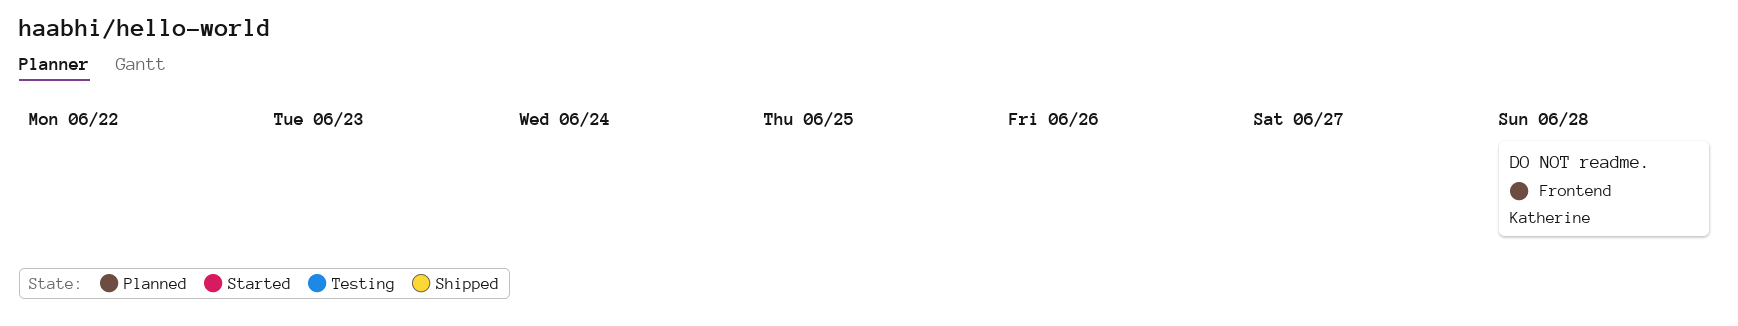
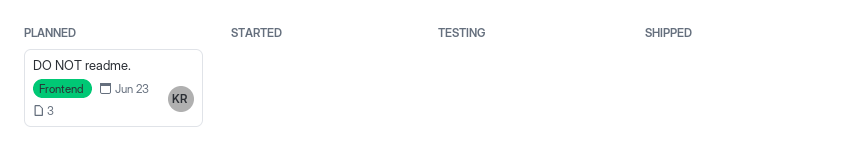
DO NOT readme., due: Jun 28 -> Jun 23

